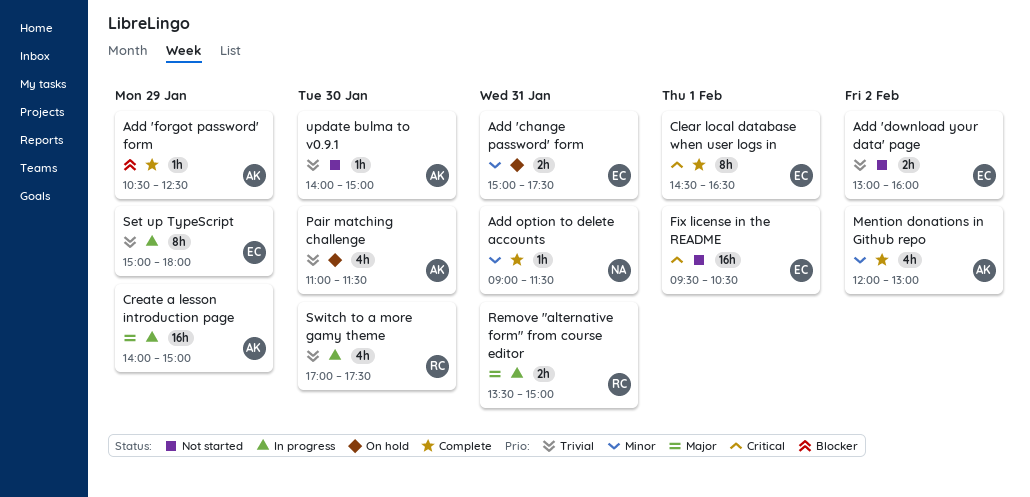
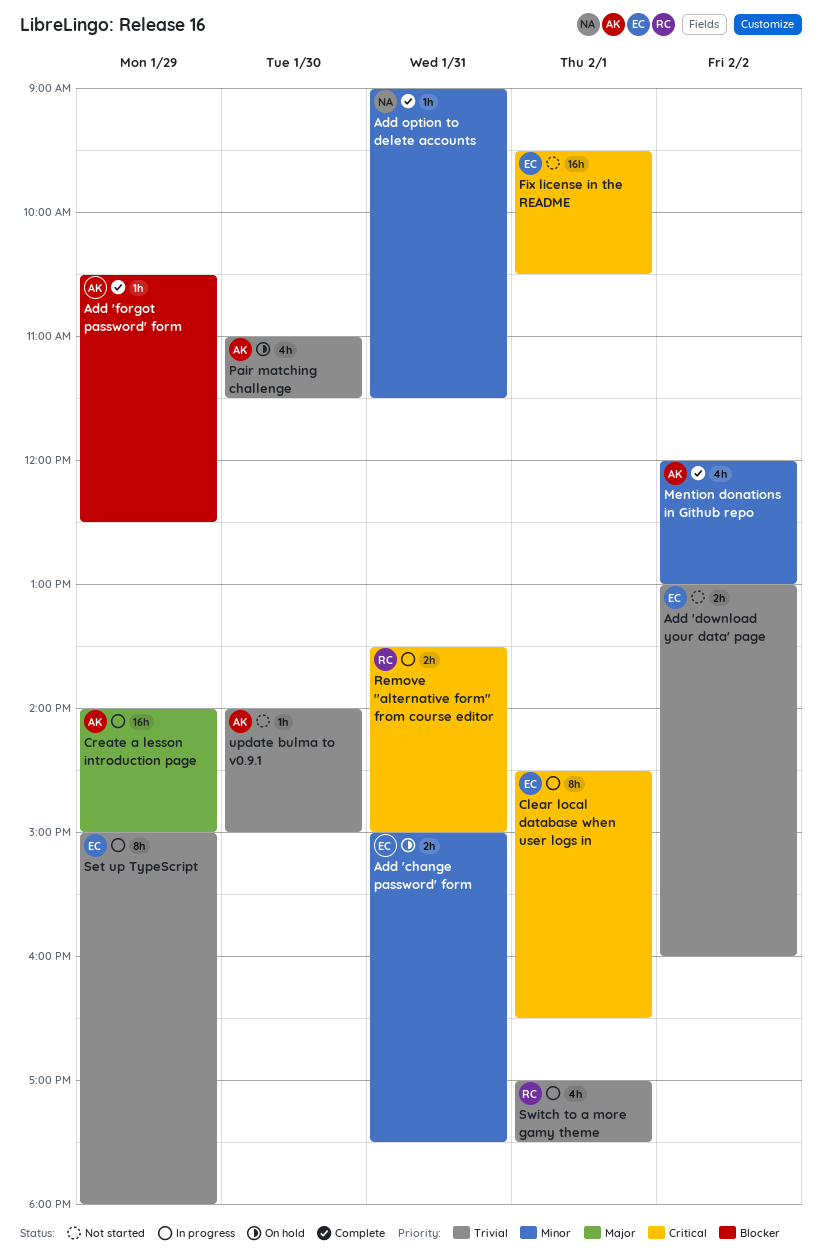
Clear local database when user logs in, status: Complete -> In progress
Remove "alternative form" from course editor, priority: Major -> Critical
Switch to a more gamy theme, day: Jan 30 -> Feb 1

